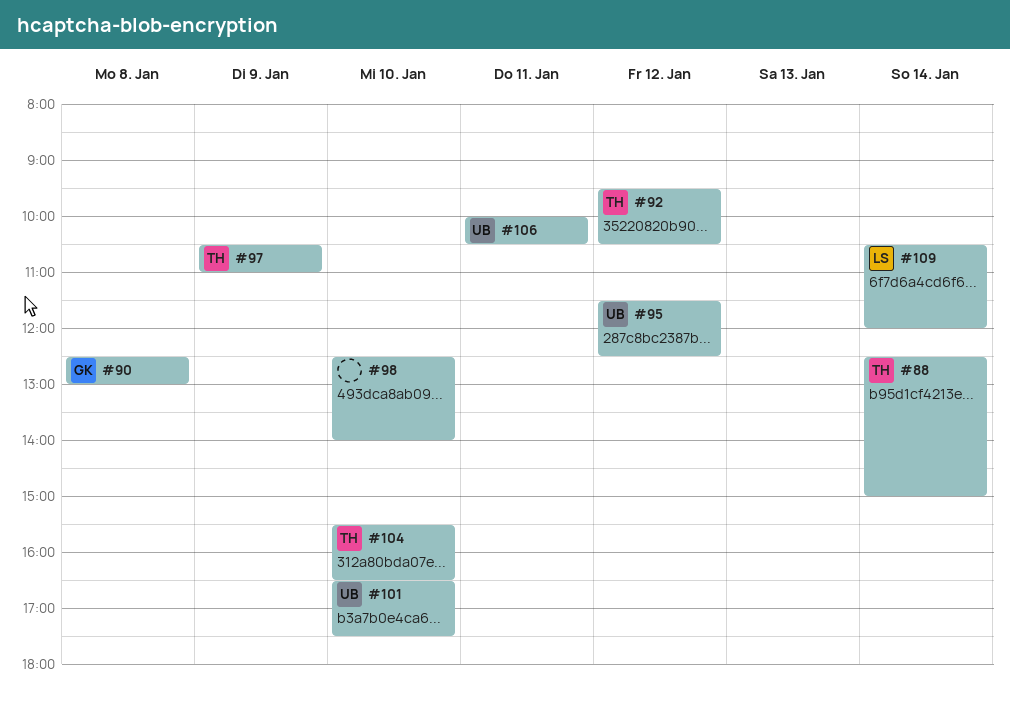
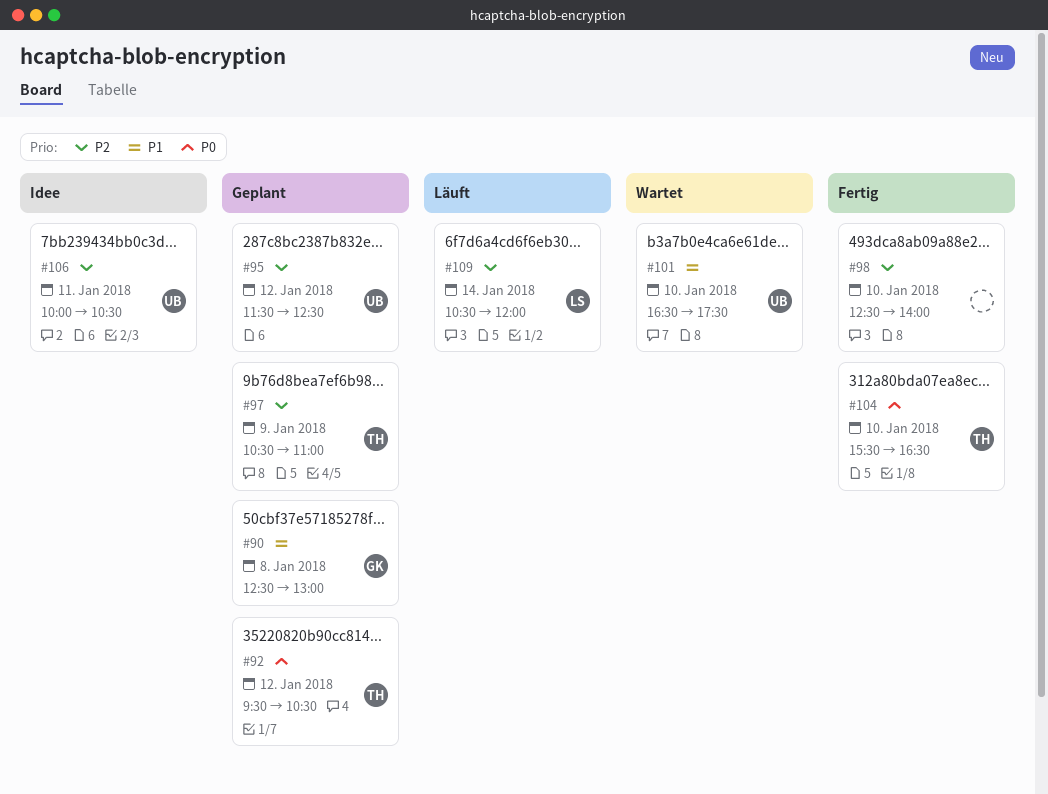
#88: present -> none

